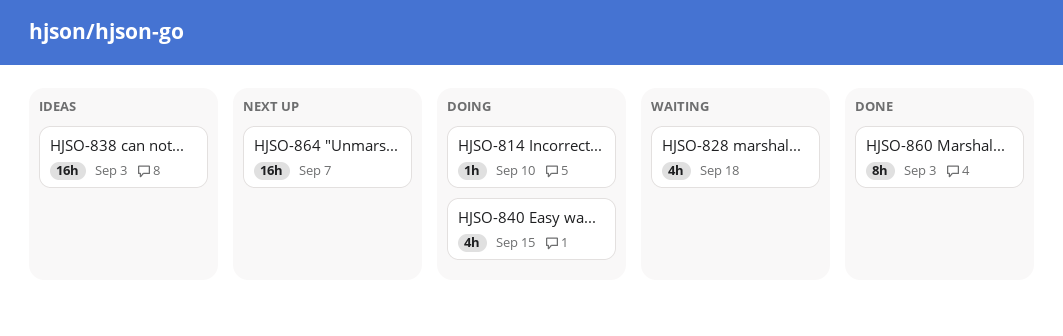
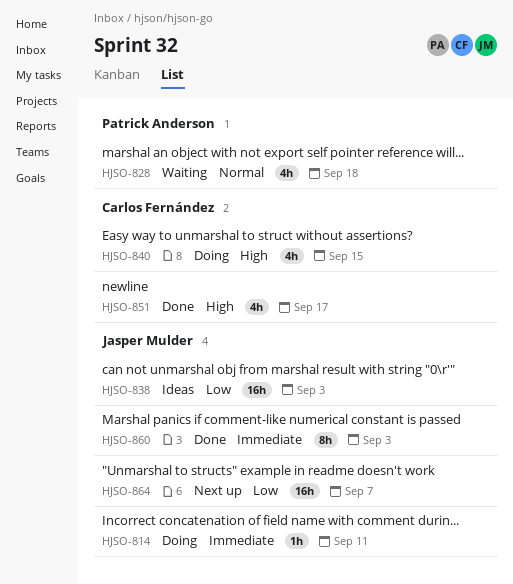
HJSO-814, due: Sep 10 -> Sep 11
HJSO-851: none -> present

